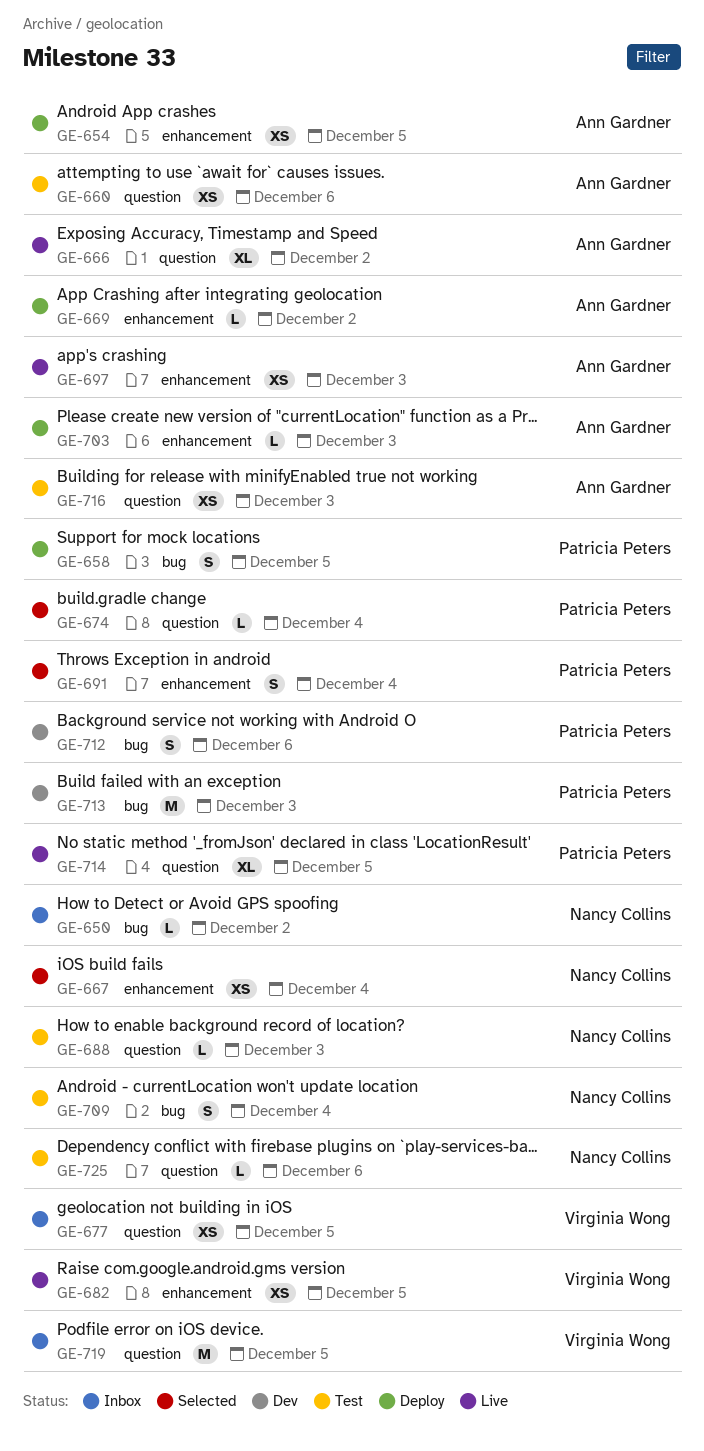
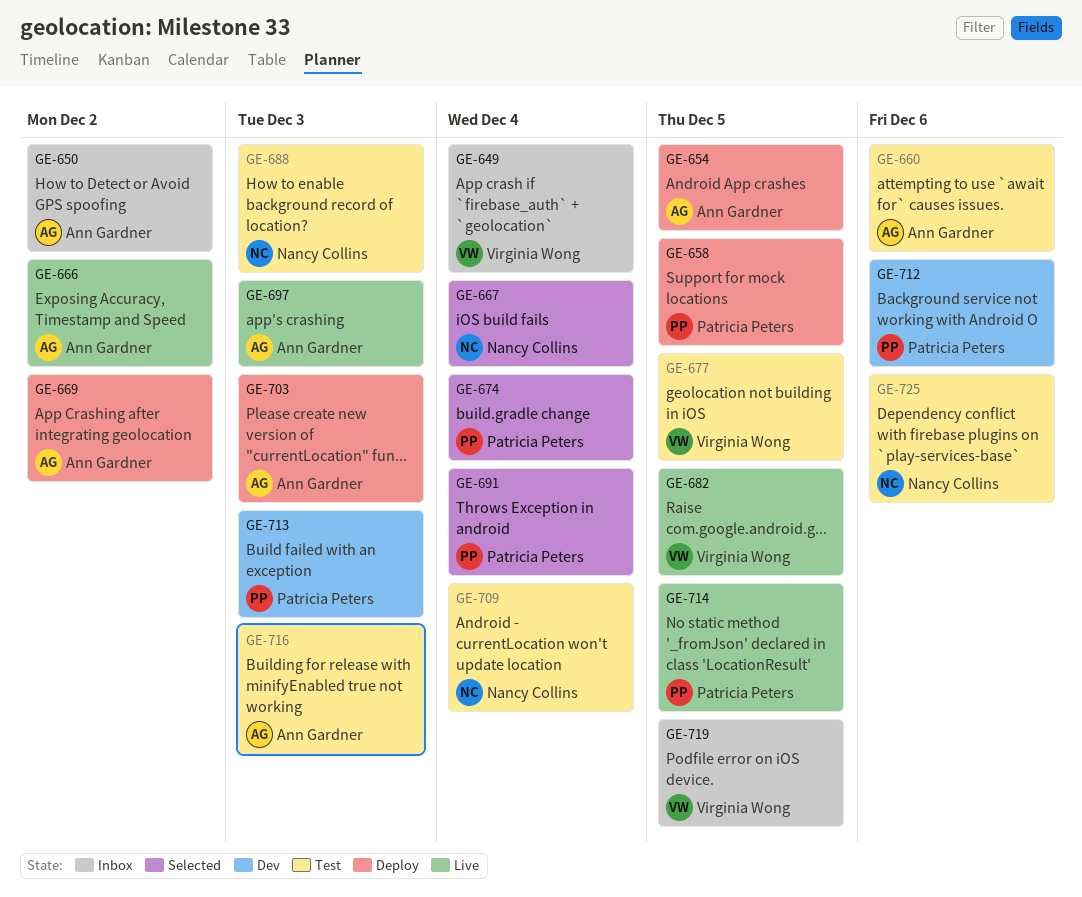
GE-649: none -> present
GE-650, owner: Nancy Collins -> Ann Gardner
GE-677, status: Inbox -> Test

